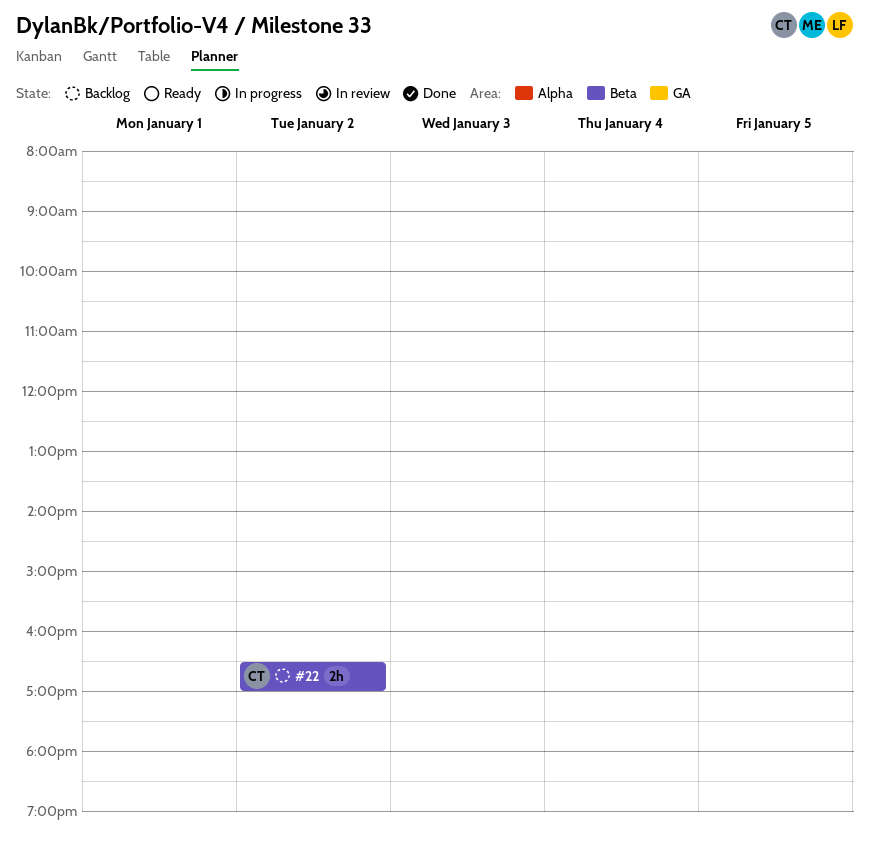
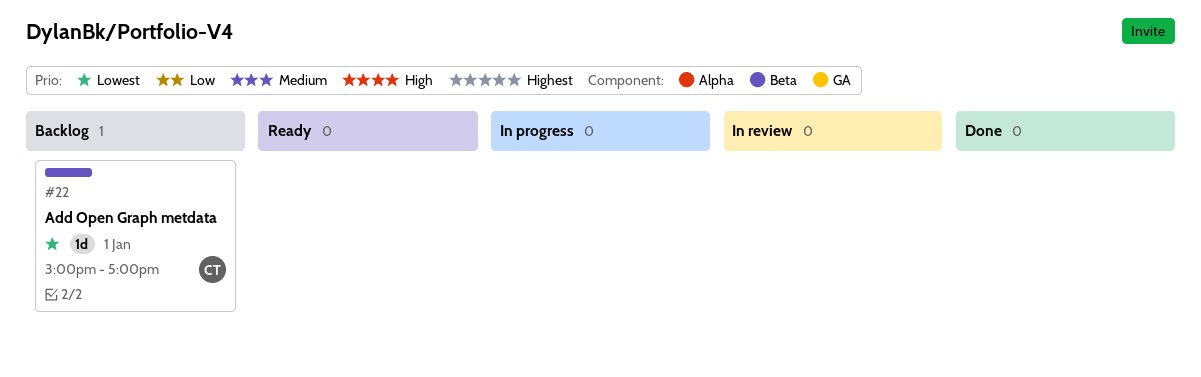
#22, estimate: 2h -> 1d
#22, day: Jan 2 -> Jan 1
#22, begins: 16:30 -> 15:00

